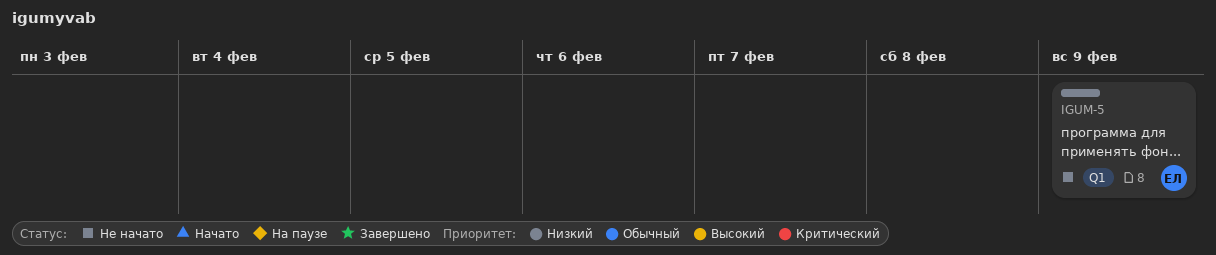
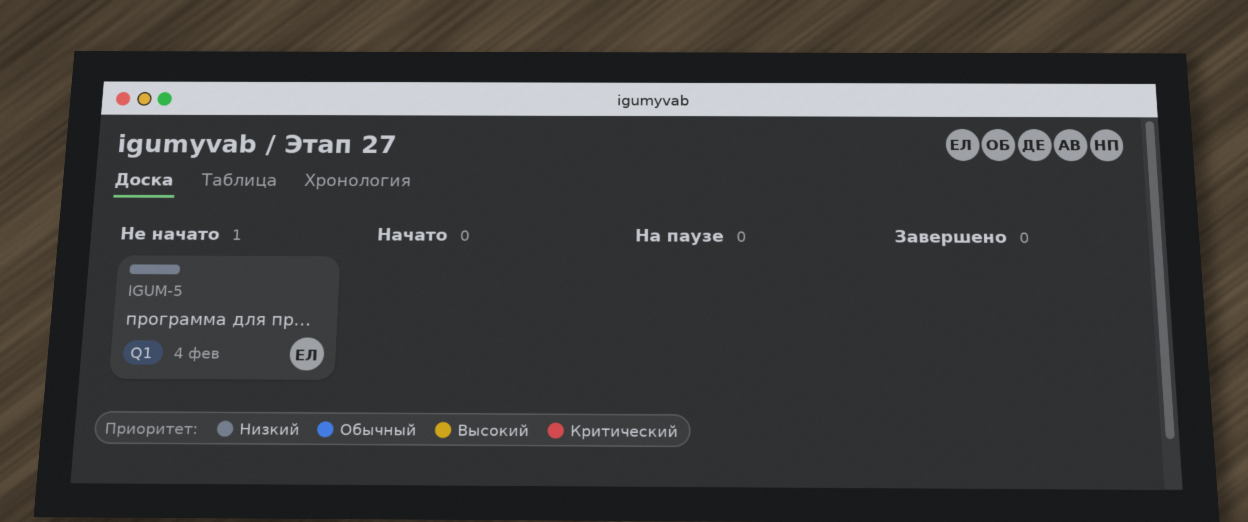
IGUM-5, due: Feb 9 -> Feb 4

